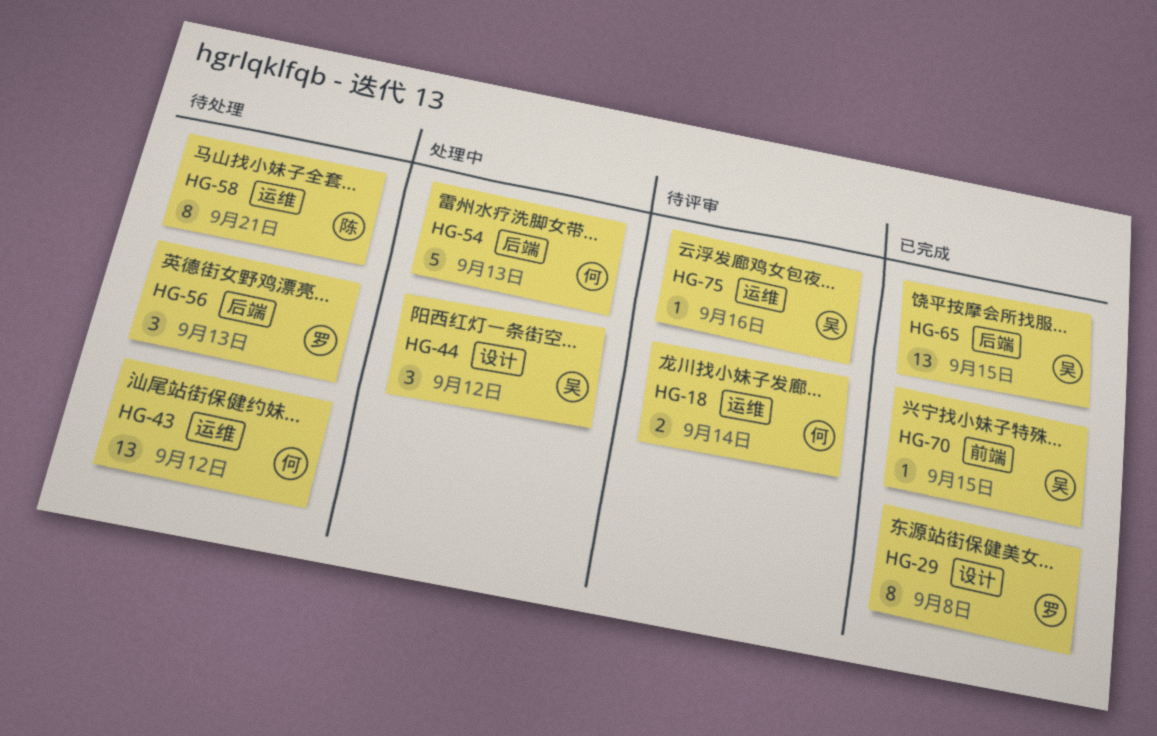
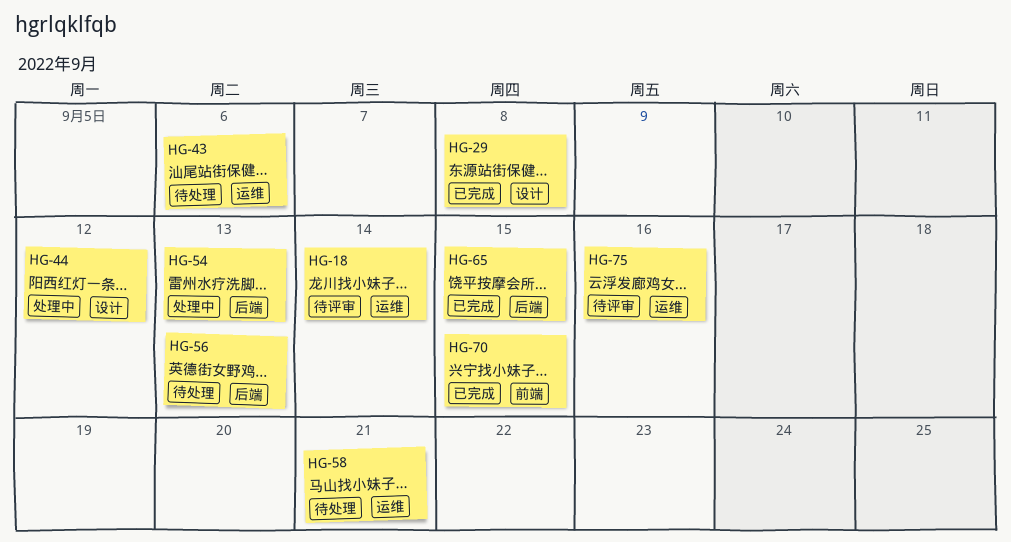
HG-43, due: Sep 12 -> Sep 6

